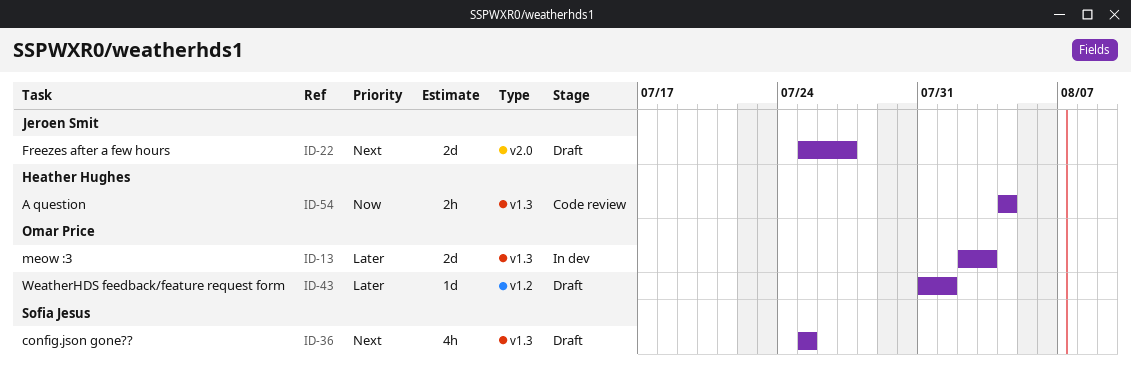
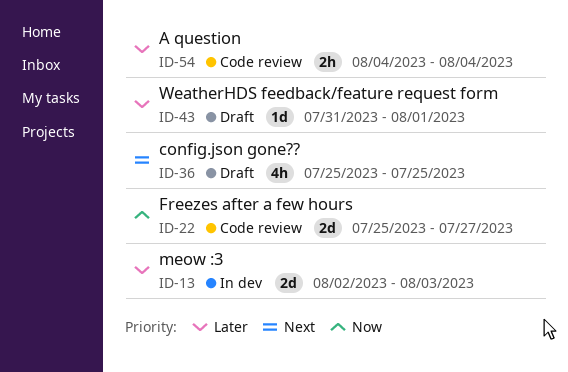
ID-22, status: Draft -> Code review
ID-22, priority: Next -> Now
ID-54, priority: Now -> Later

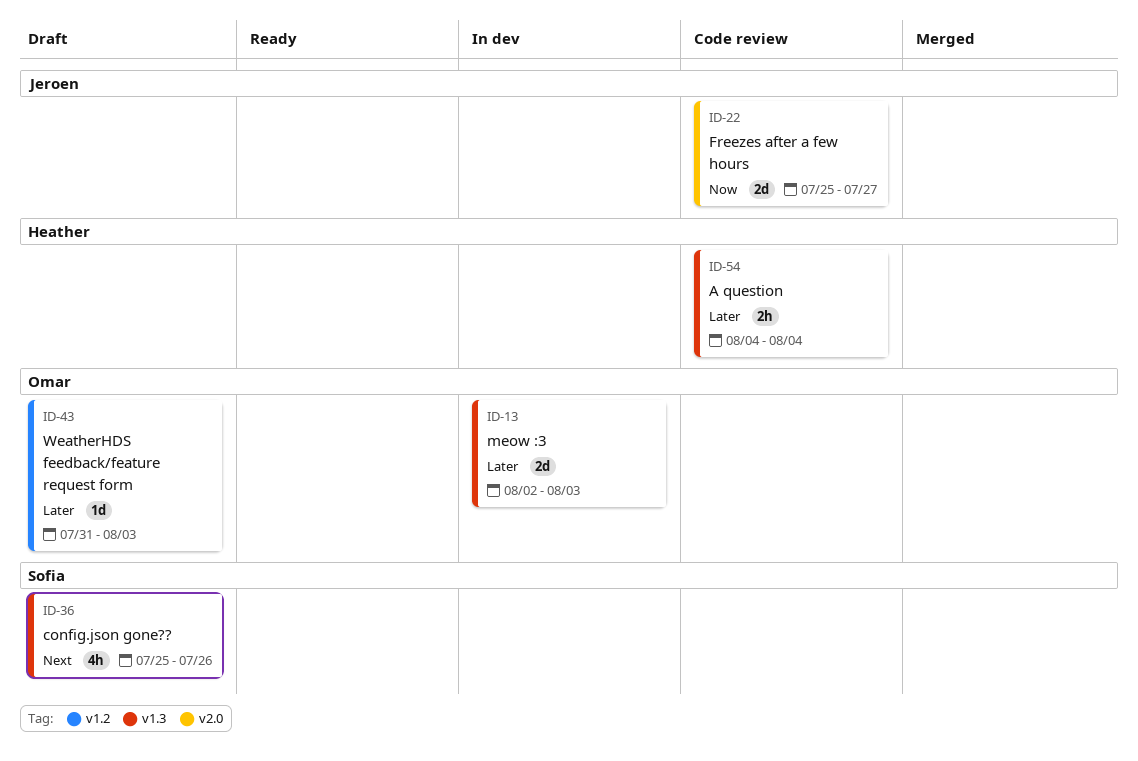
ID-36, due: Jul 25 -> Jul 26
ID-43, due: Aug 1 -> Aug 3

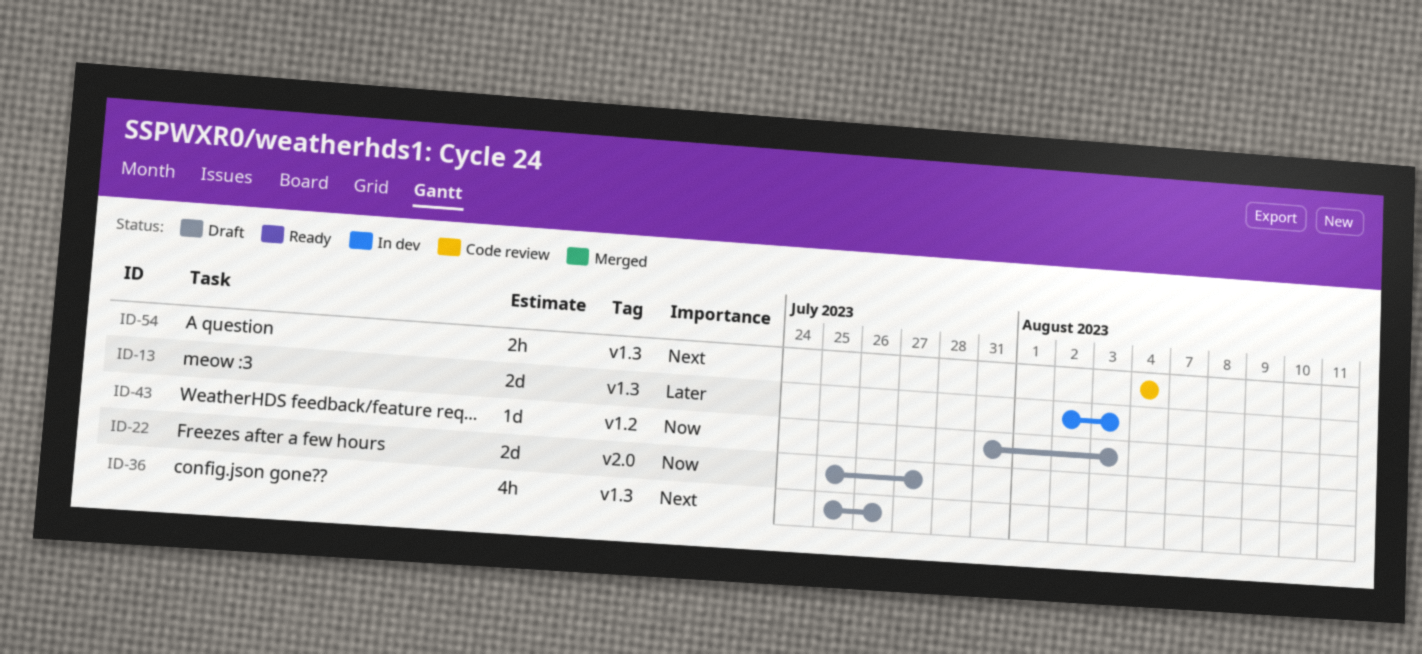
ID-22, status: Code review -> Draft
ID-43, priority: Later -> Now
ID-54, priority: Later -> Next

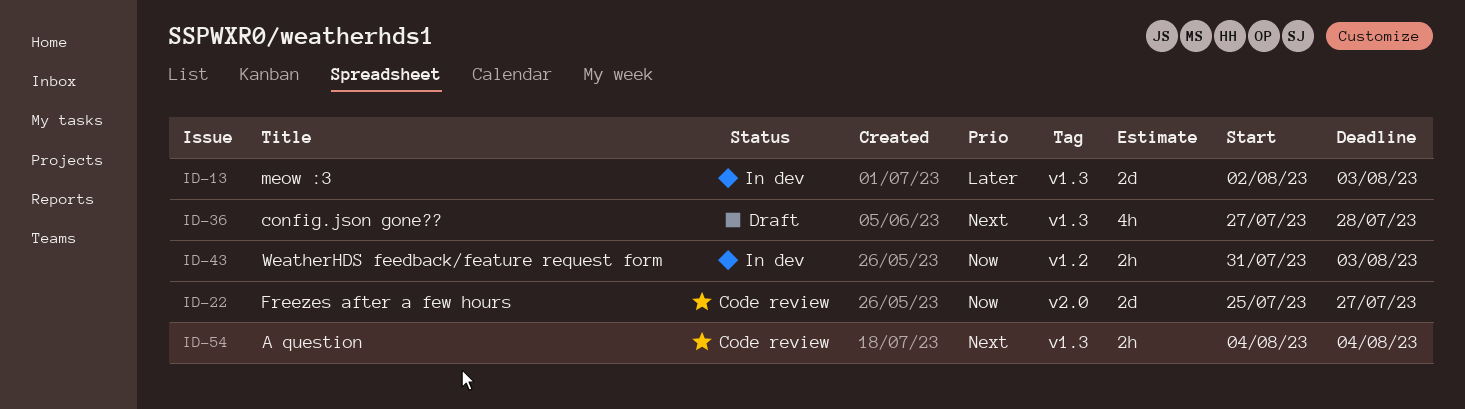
ID-22, status: Draft -> Code review
ID-36, start: Jul 25 -> Jul 27
ID-36, due: Jul 26 -> Jul 28
ID-43, status: Draft -> In dev
ID-43, estimate: 1d -> 2h

